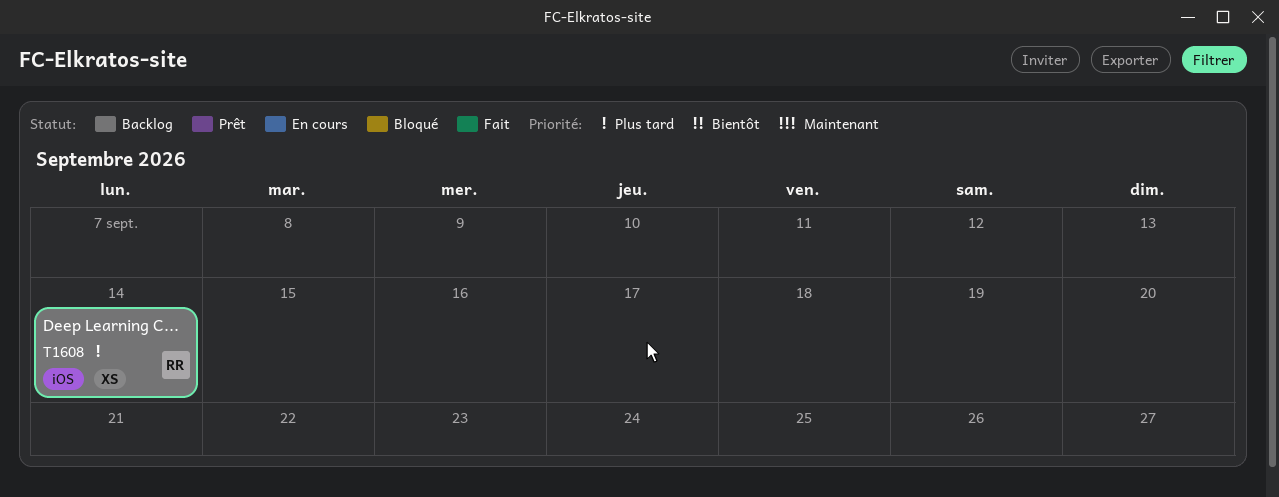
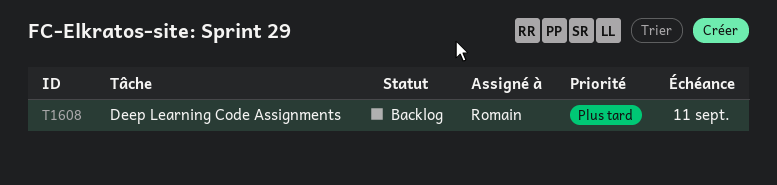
T1608, due: Sep 14 -> Sep 11

